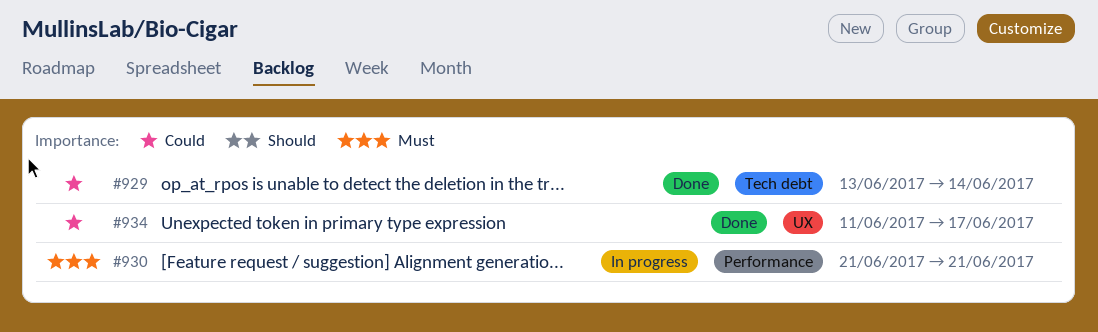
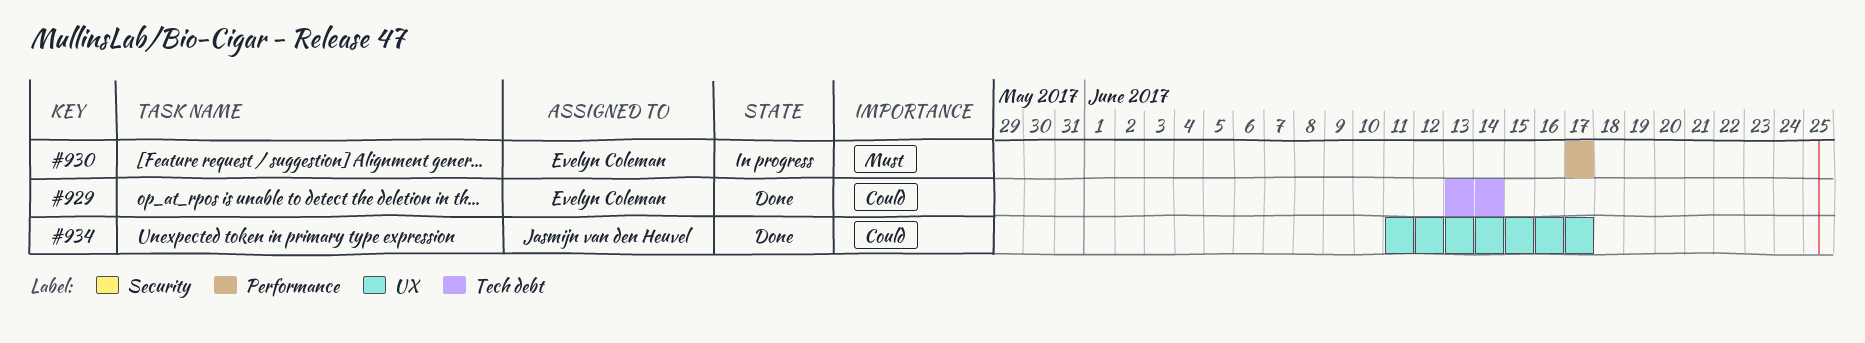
#930, start: Jun 21 -> Jun 17
#930, due: Jun 21 -> Jun 17

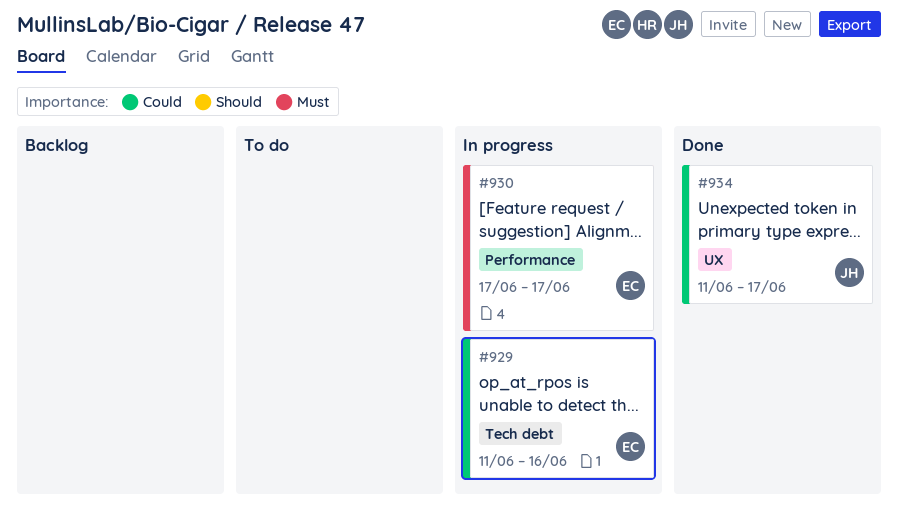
#929, status: Done -> In progress
#929, start: Jun 13 -> Jun 11
#929, due: Jun 14 -> Jun 16

